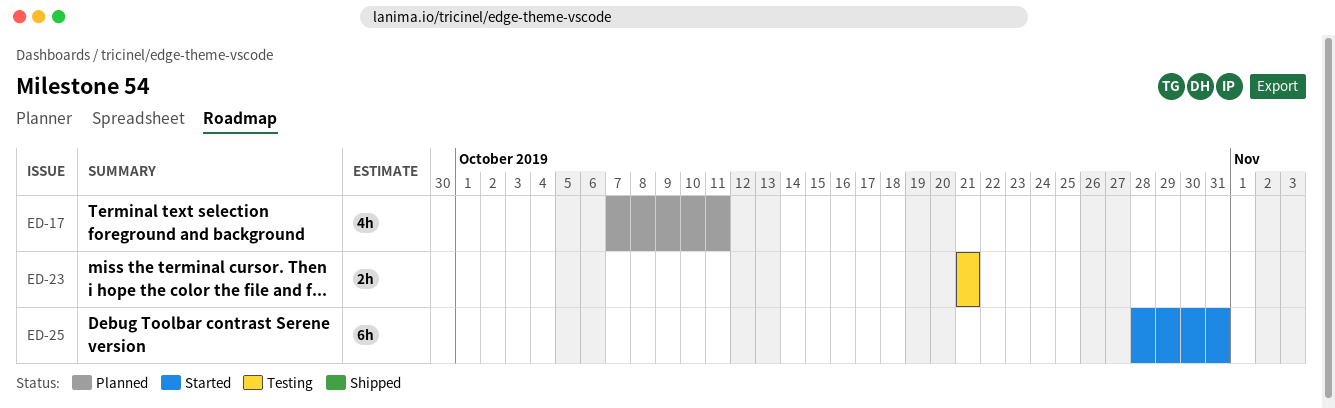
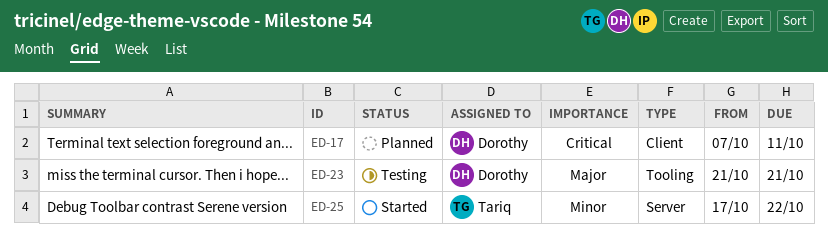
ED-25, start: Oct 28 -> Oct 17
ED-25, due: Oct 31 -> Oct 22

